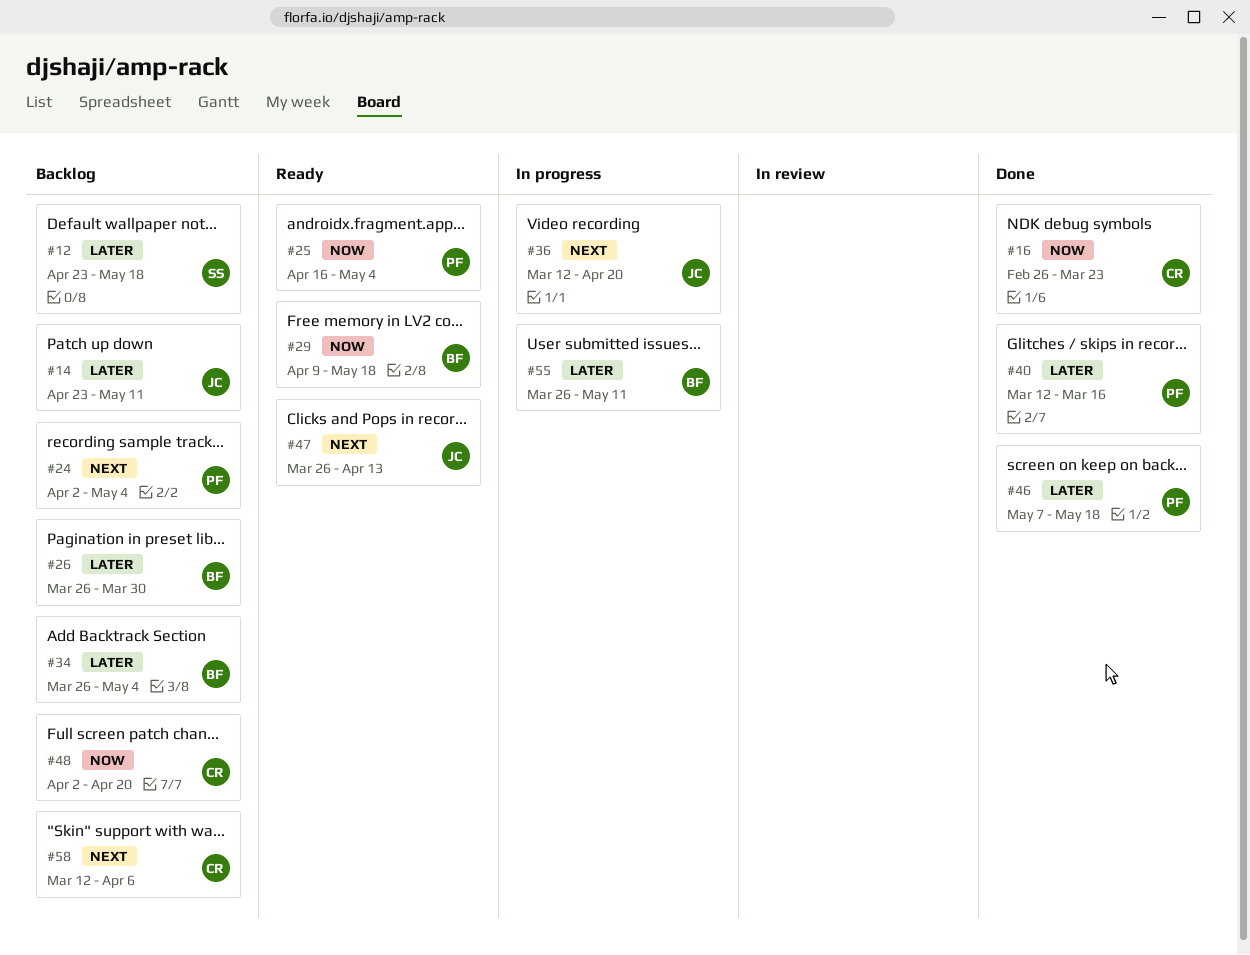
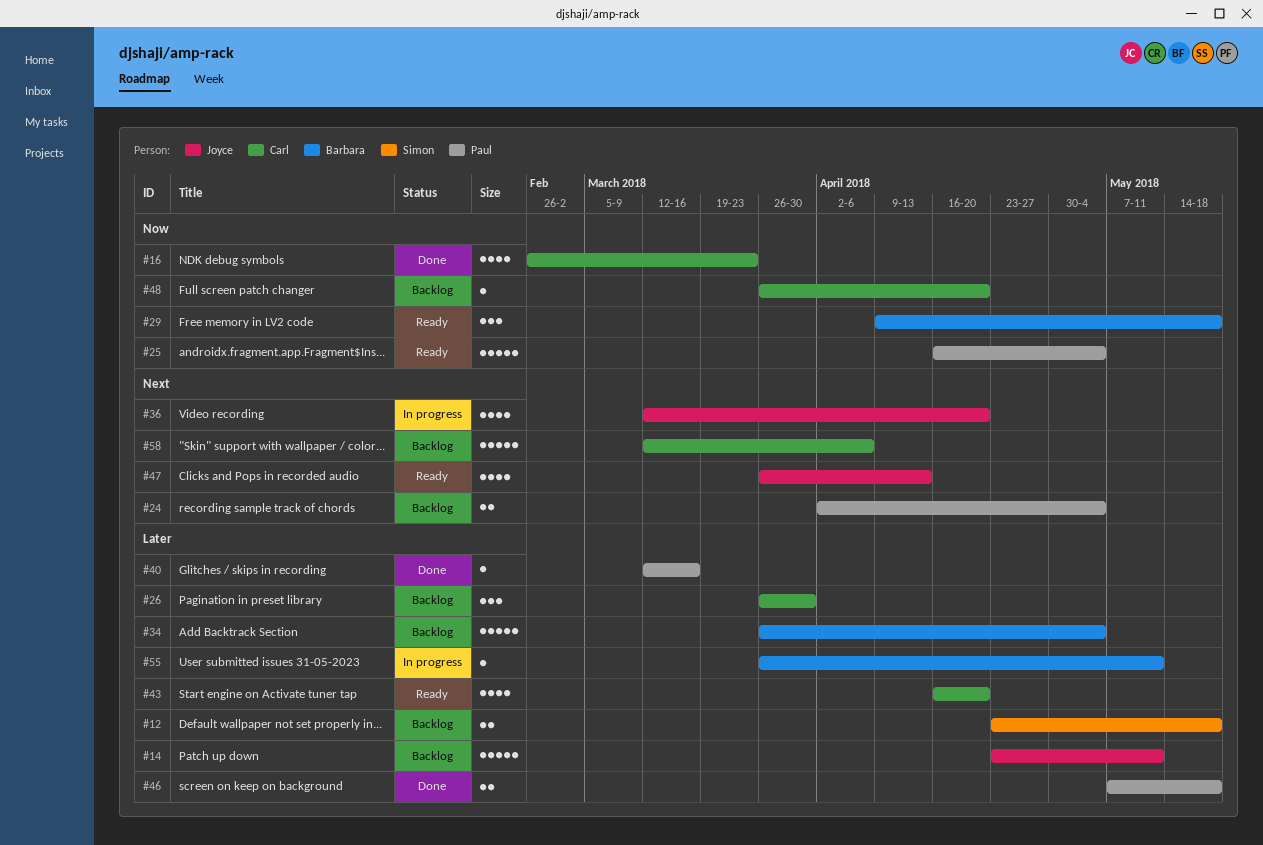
#26, owner: Barbara -> Carl
#43: none -> present
#48, start: Apr 2 -> Mar 26

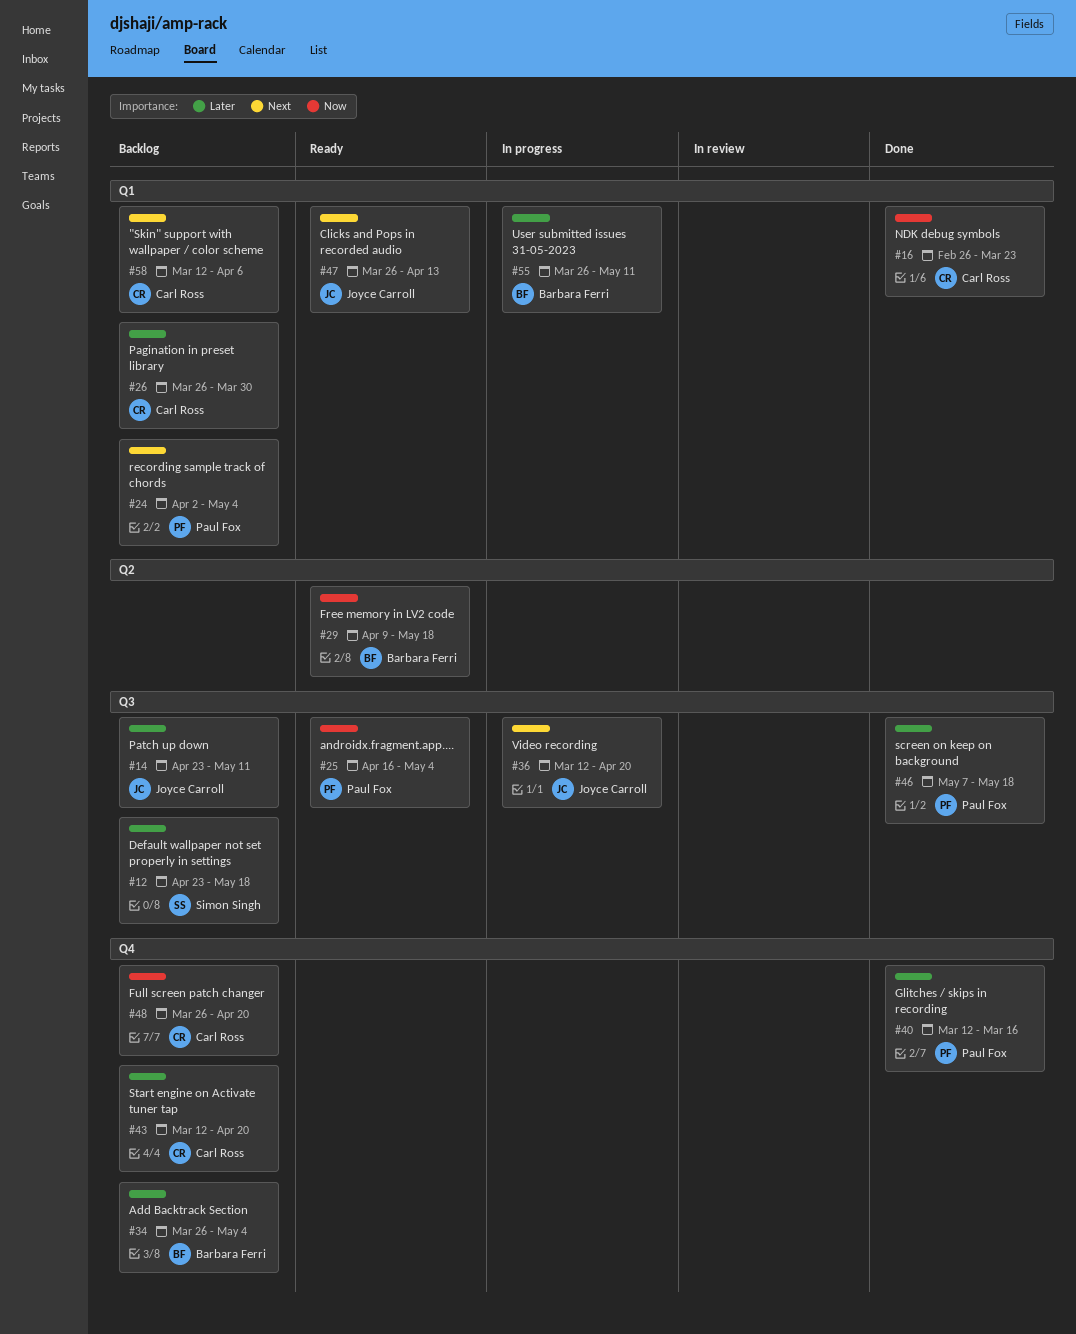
#43, status: Ready -> Backlog
#43, start: Apr 16 -> Mar 12

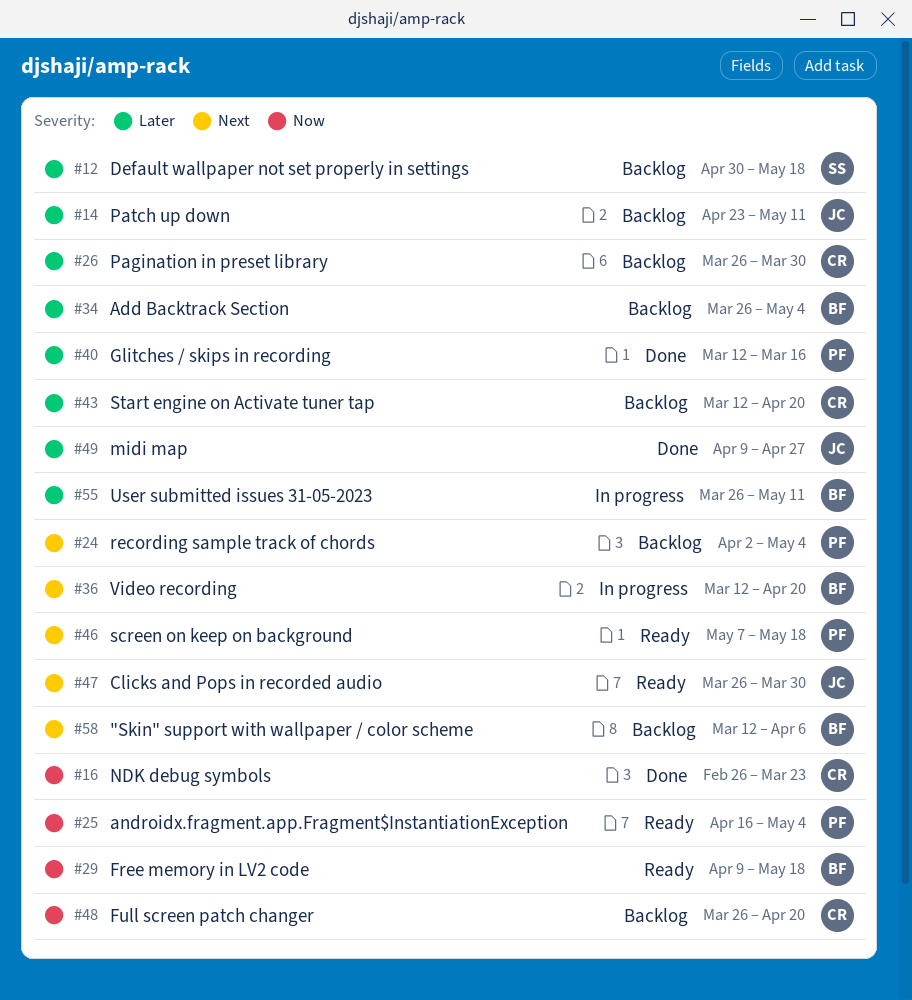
#12, start: Apr 23 -> Apr 30
#36, owner: Joyce Carroll -> Barbara Ferri
#46, status: Done -> Ready
#46, priority: Later -> Next
#47, due: Apr 13 -> Mar 30
#49: none -> present
#58, owner: Carl Ross -> Barbara Ferri

